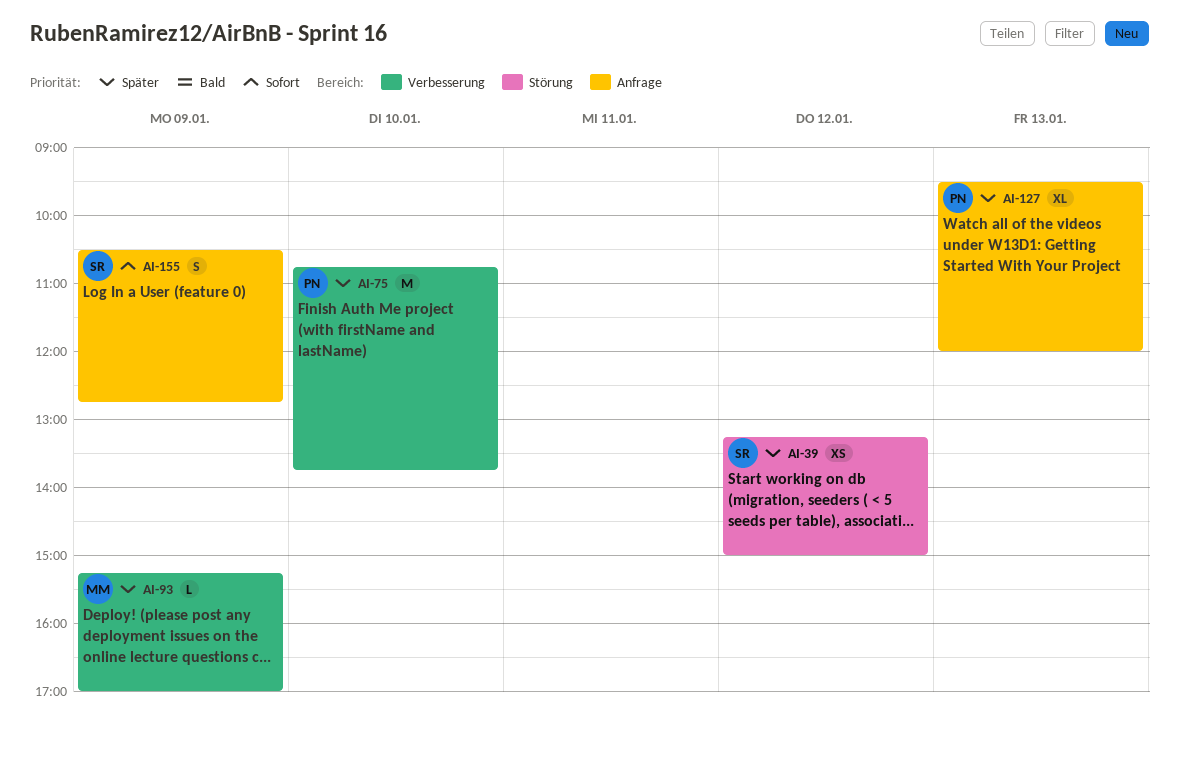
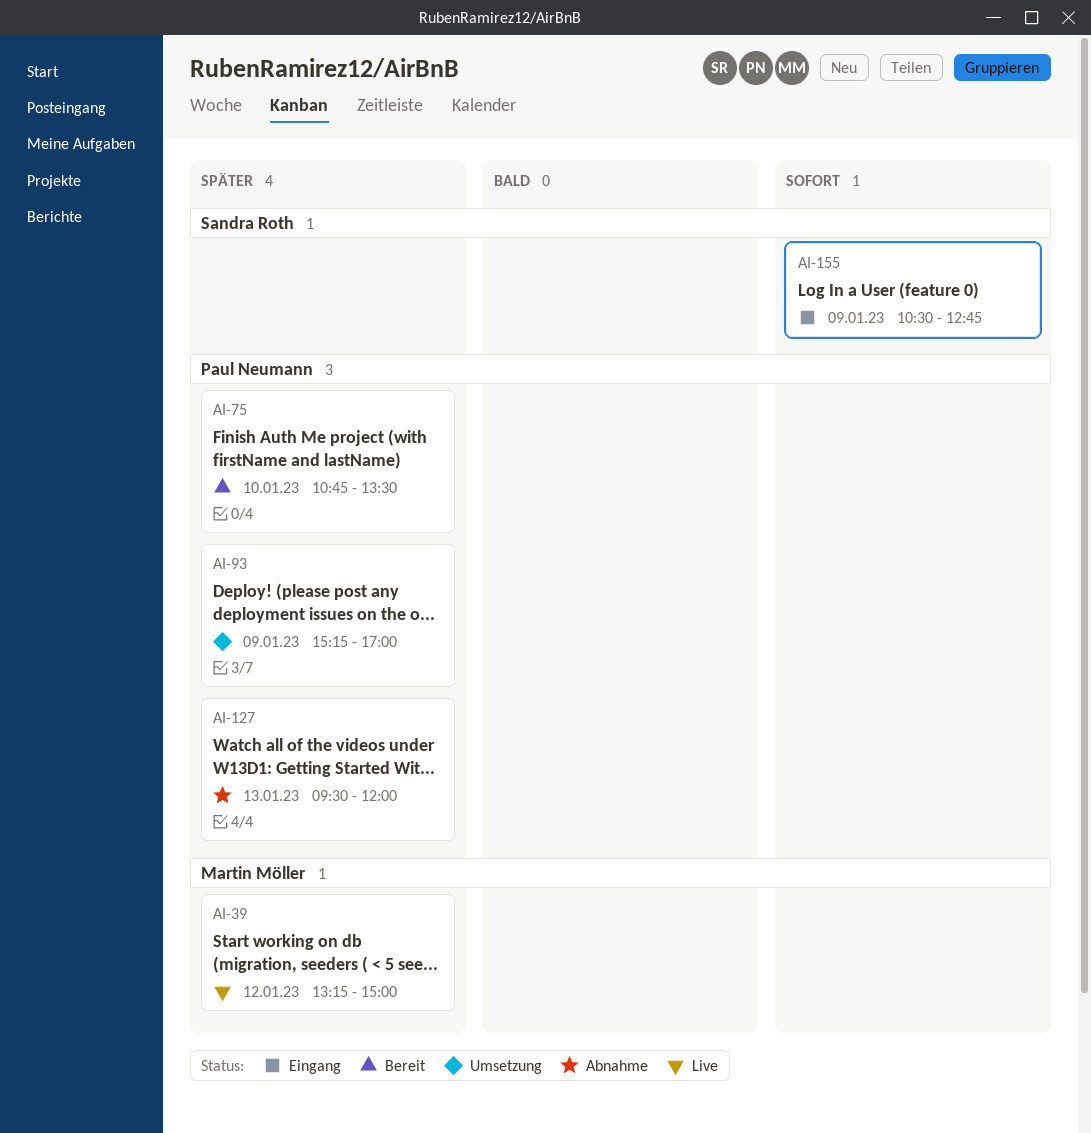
AI-39, owner: Sandra Roth -> Martin Möller
AI-75, ends: 13:45 -> 13:30
AI-93, owner: Martin Möller -> Paul Neumann

